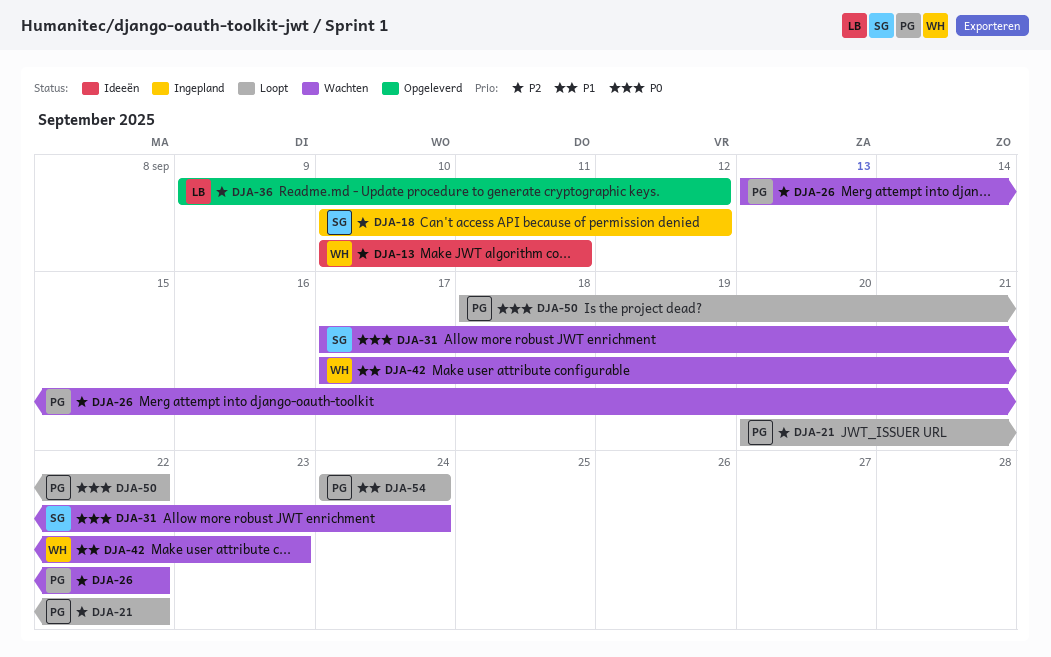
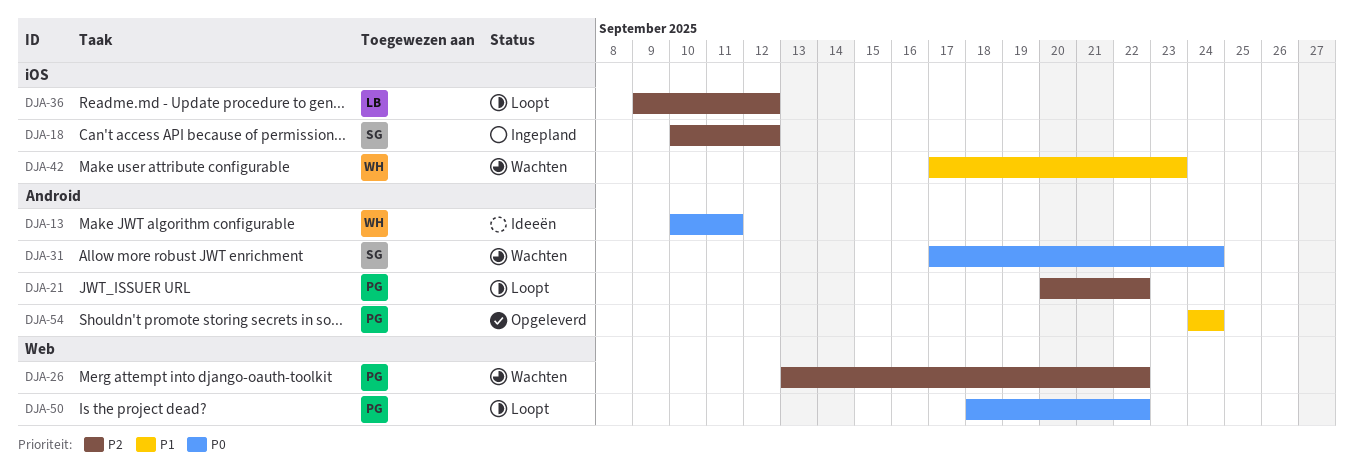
DJA-13, priority: P2 -> P0
DJA-36, status: Opgeleverd -> Loopt
DJA-54, status: Loopt -> Opgeleverd

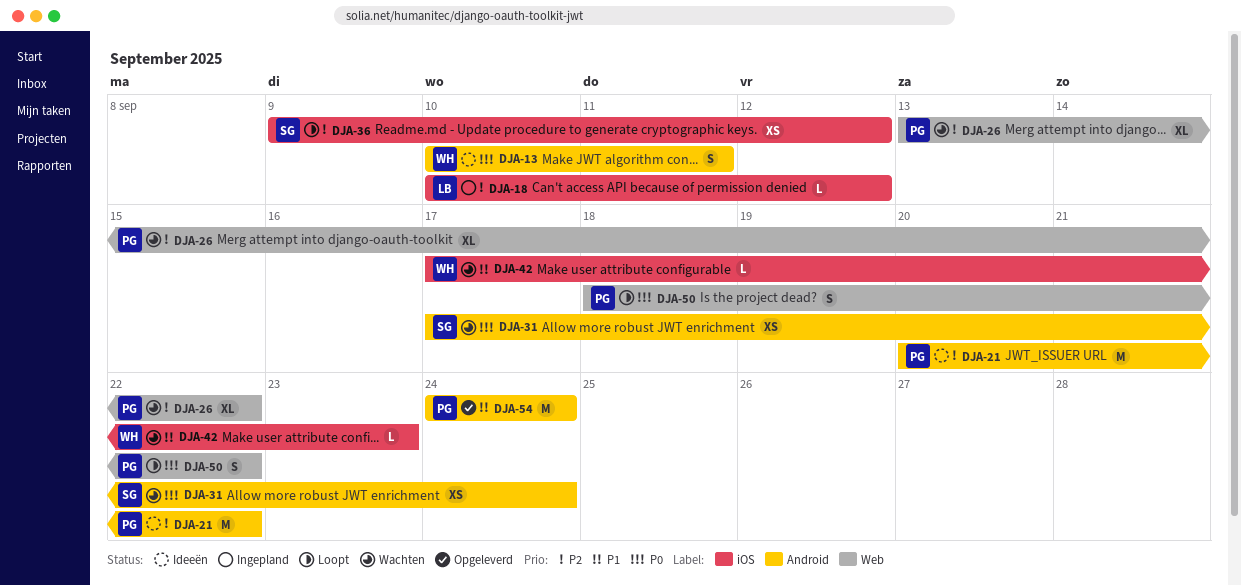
DJA-18, owner: SG -> LB
DJA-21, status: Loopt -> Ideeën
DJA-36, owner: LB -> SG

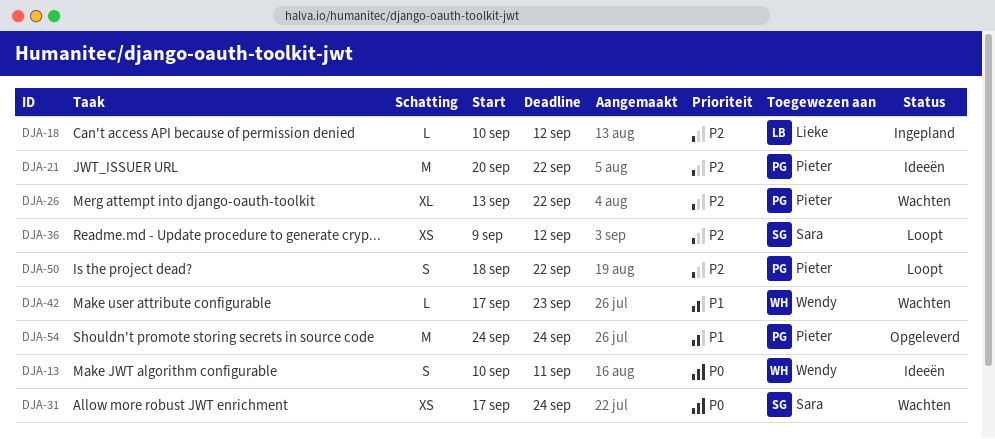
DJA-50, priority: P0 -> P2

